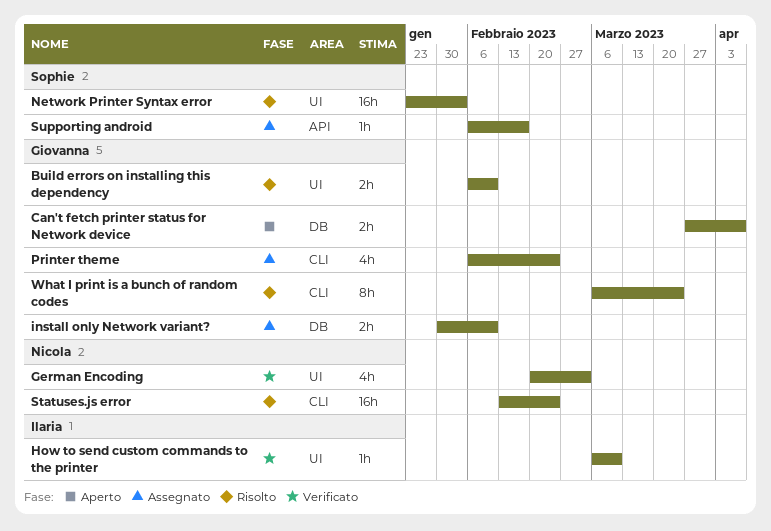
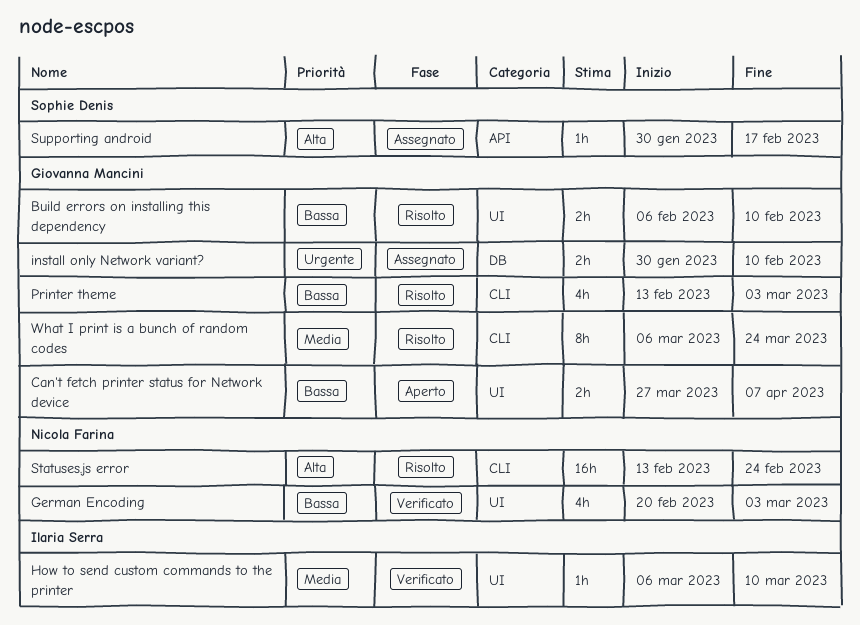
Can't fetch printer status for Network device, label: DB -> UI
Network Printer Syntax error: present -> none
Printer theme, status: Assegnato -> Risolto
Printer theme, start: Feb 6 -> Feb 13
Printer theme, due: Feb 24 -> Mar 3
Supporting android, start: Feb 6 -> Jan 30

